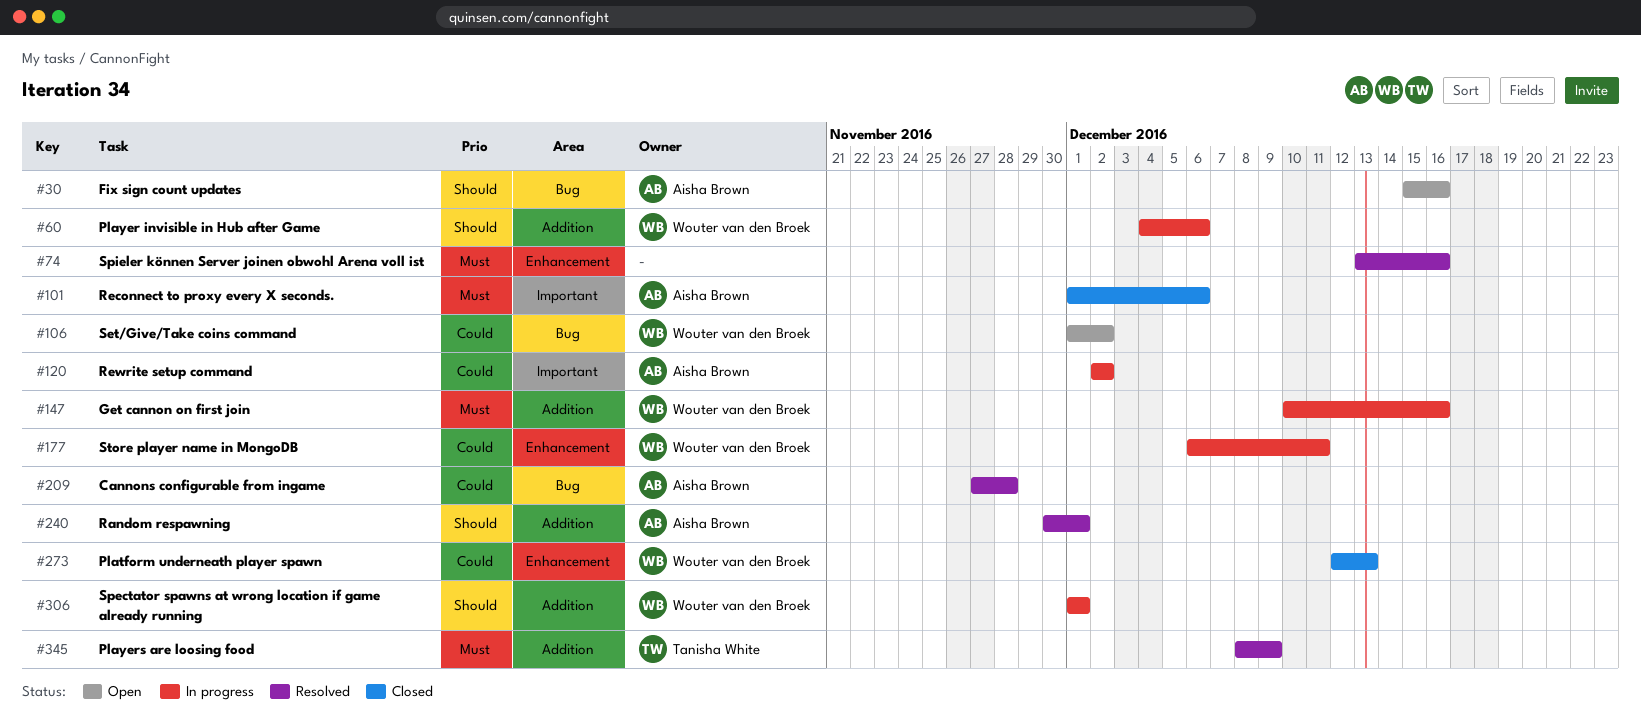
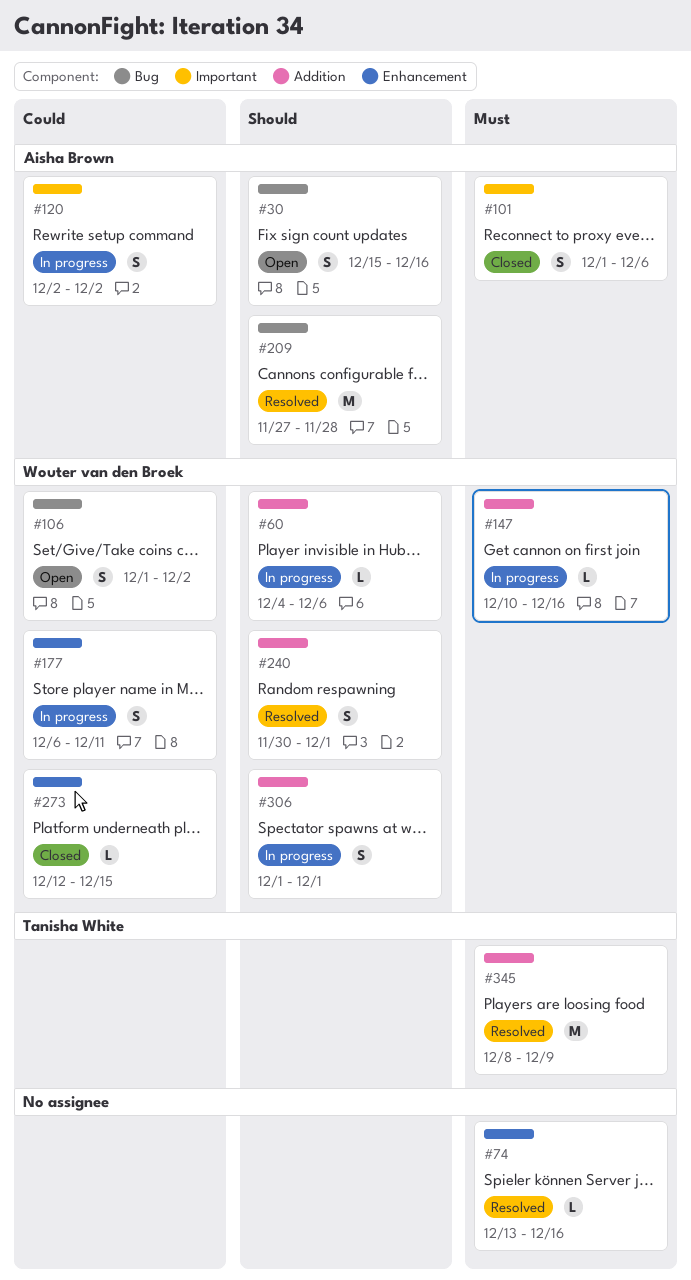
#209, priority: Could -> Should
#240, owner: Aisha Brown -> Wouter van den Broek
#273, due: Dec 13 -> Dec 15

